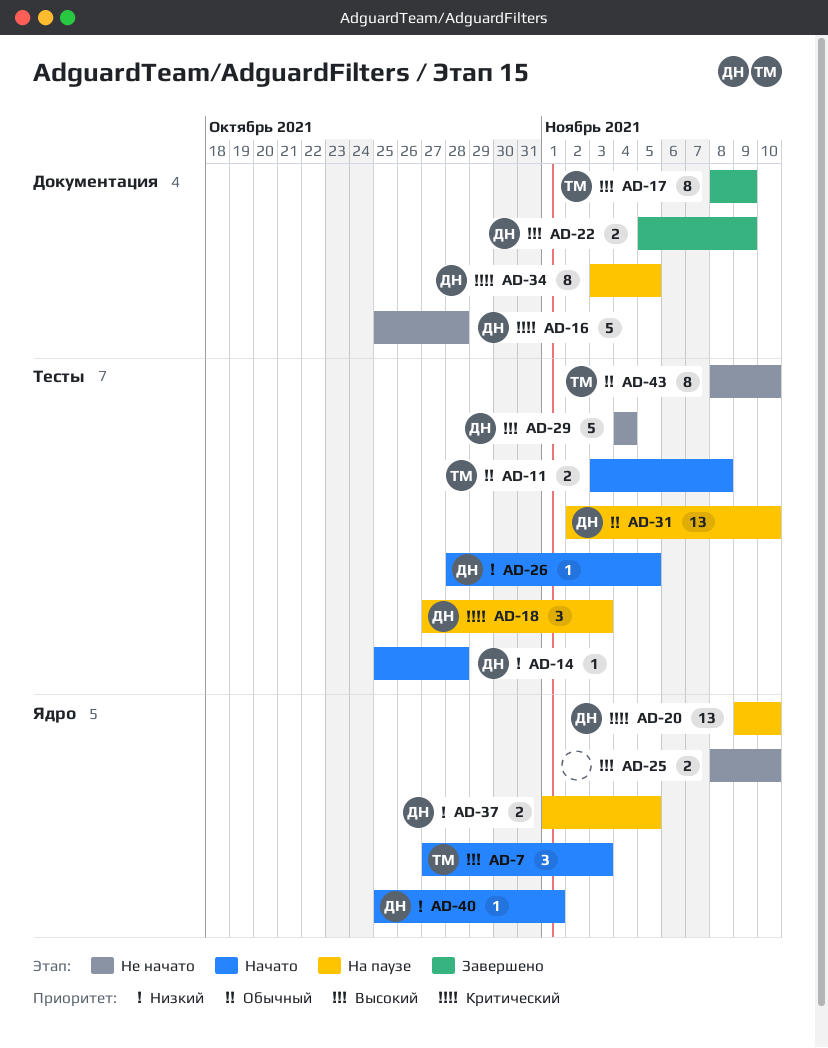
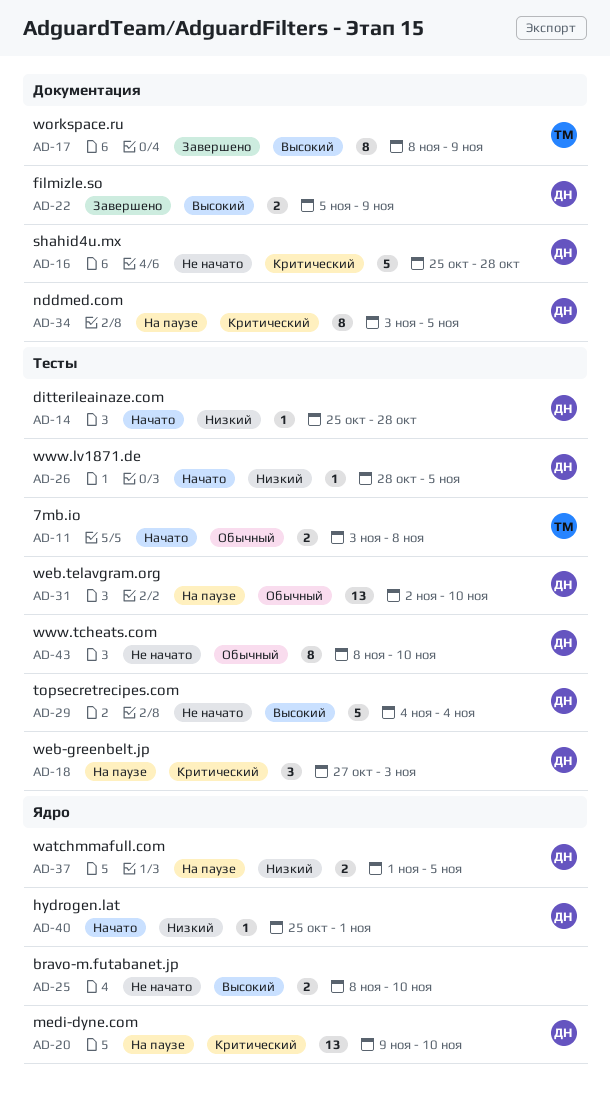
AD-7: present -> none
AD-43, owner: ТМ -> ДН

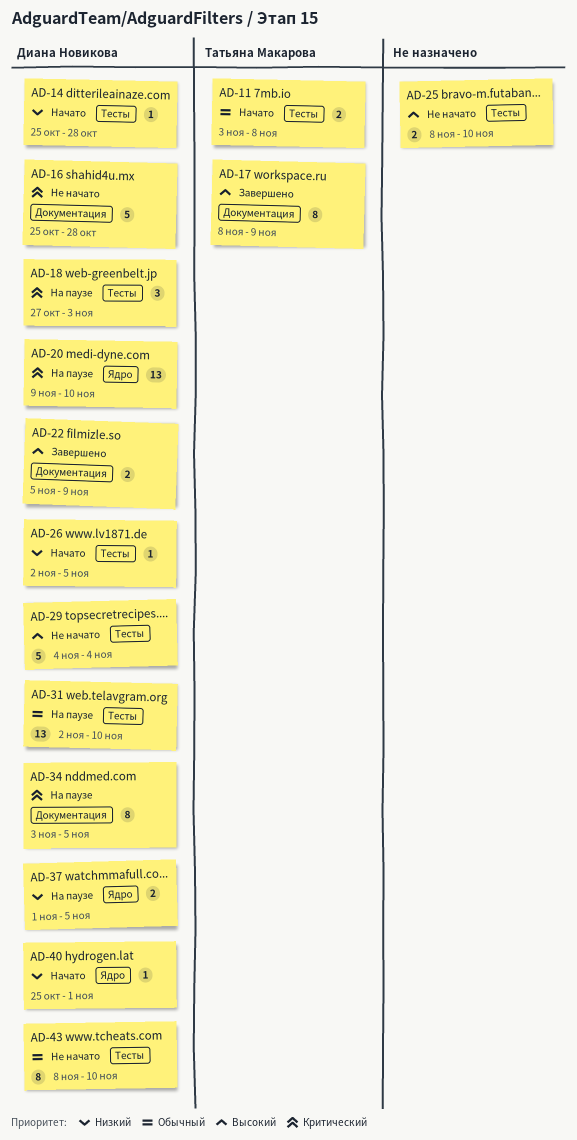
AD-25, label: Ядро -> Тесты
AD-26, start: Oct 28 -> Nov 2

